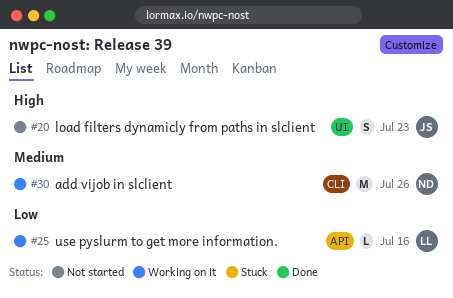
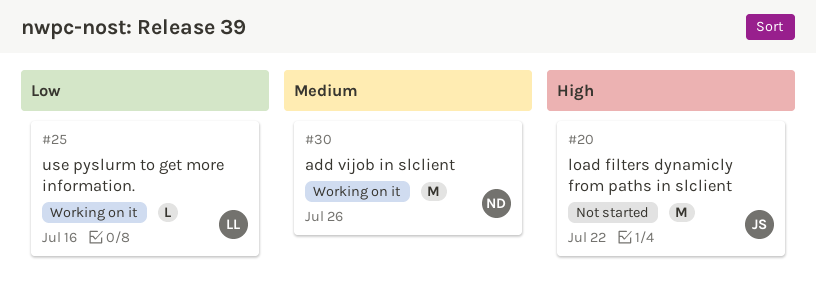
#20, estimate: S -> M
#20, due: Jul 23 -> Jul 22

